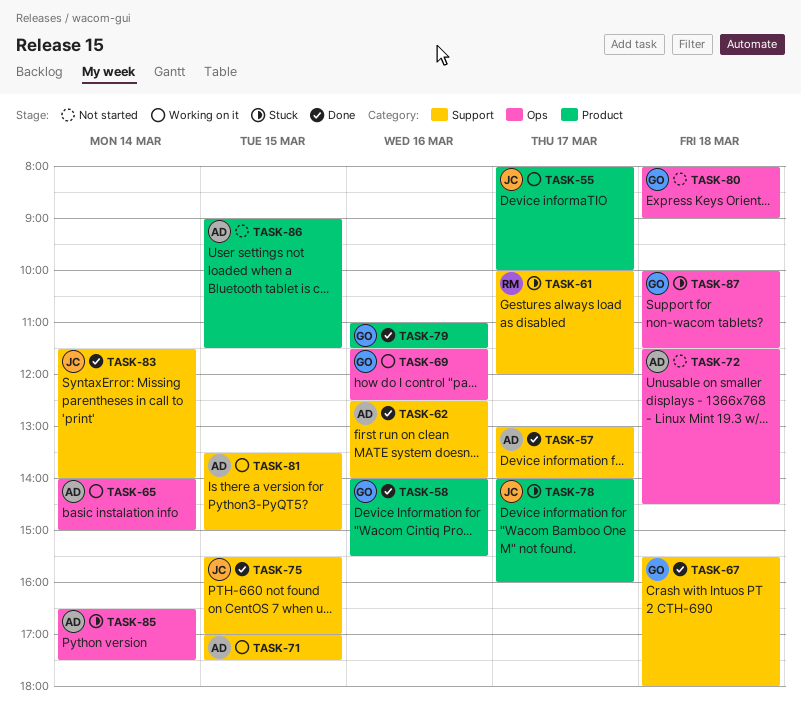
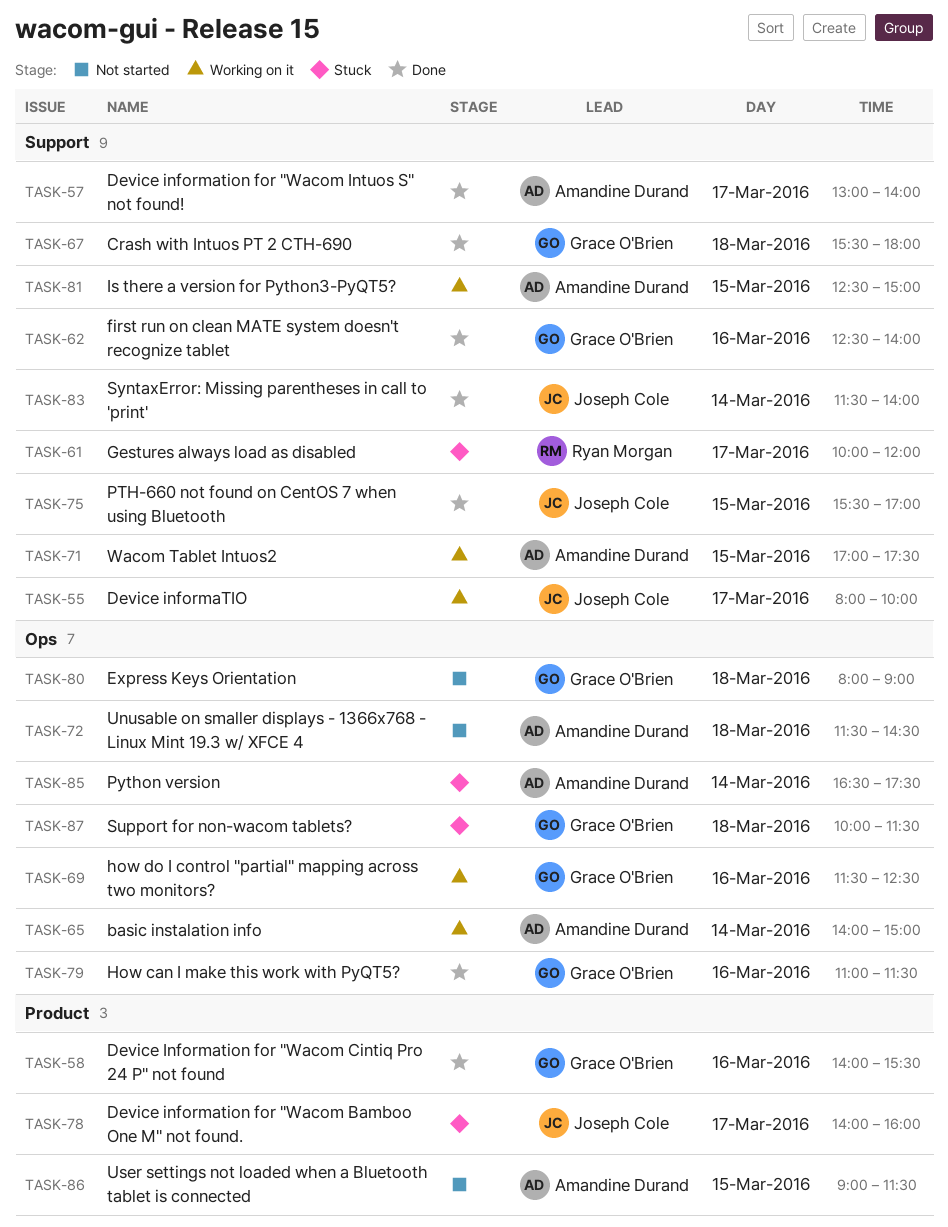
TASK-55, label: Product -> Support
TASK-62, owner: Amandine Durand -> Grace O'Brien
TASK-79, label: Product -> Ops
TASK-81, begins: 13:30 -> 12:30

